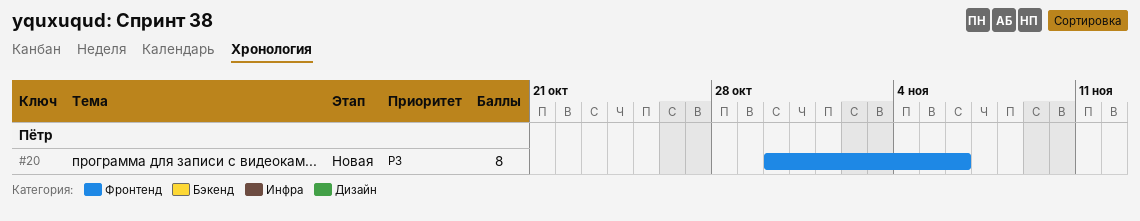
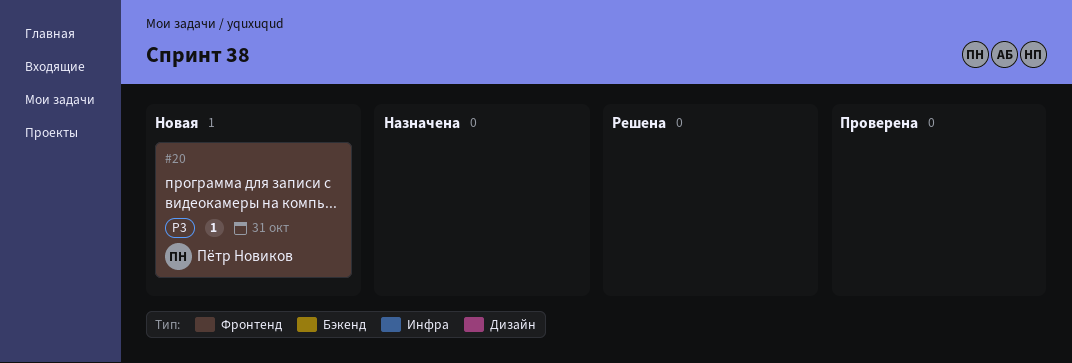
#20, estimate: 8 -> 1
#20, due: Nov 6 -> Oct 31

